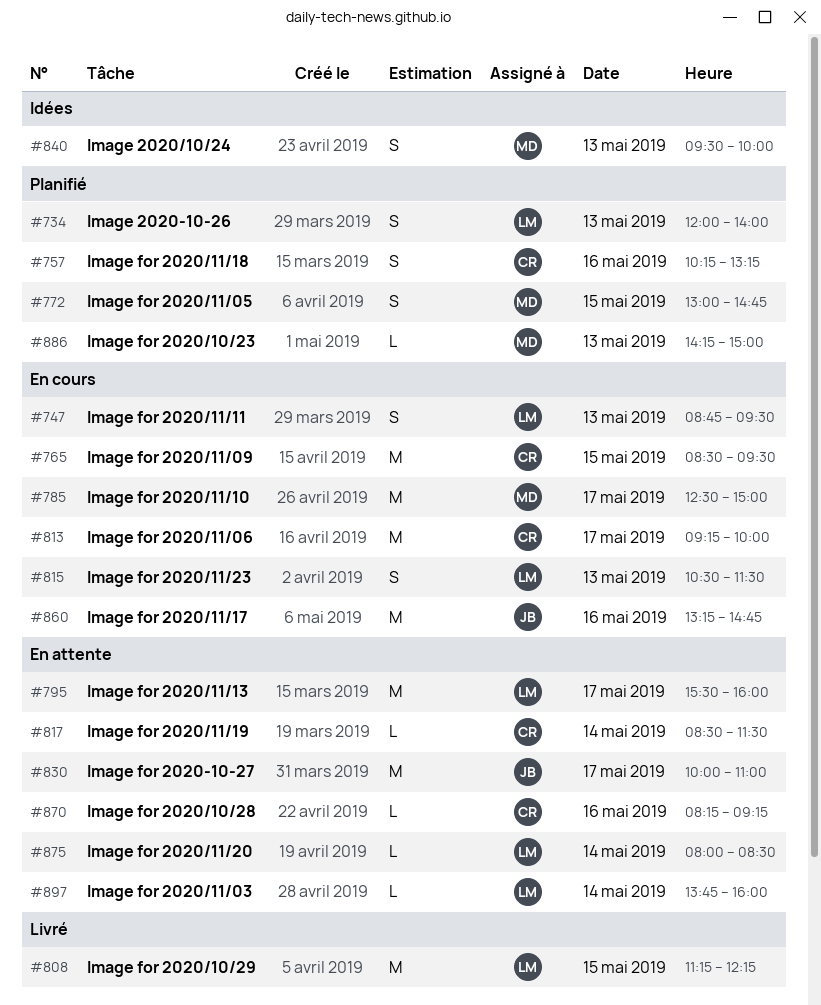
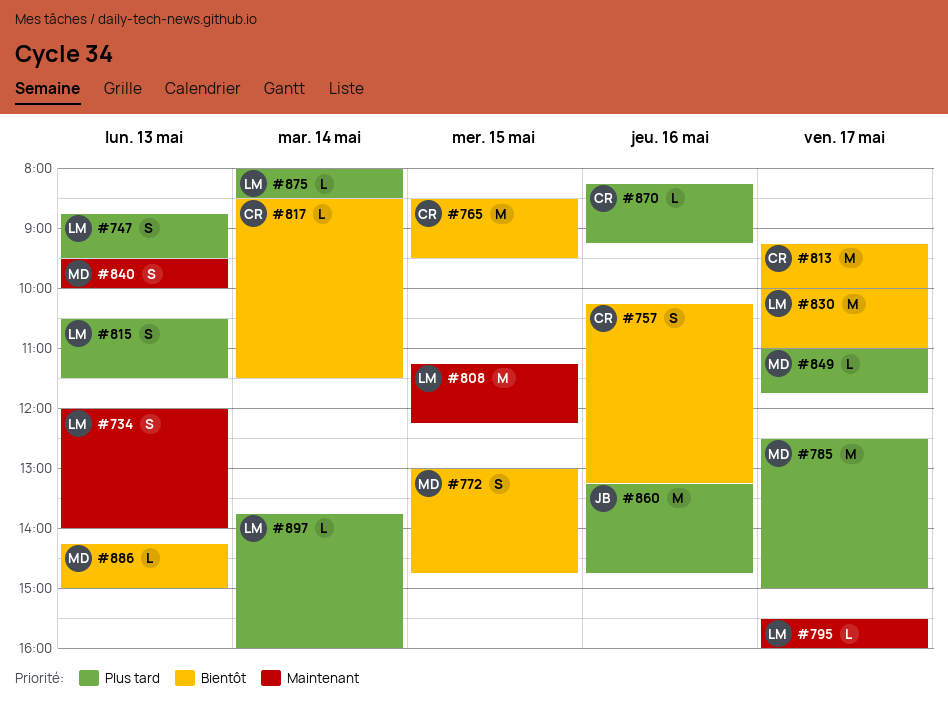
#795, estimate: M -> L
#830, owner: JB -> LM
#849: none -> present

